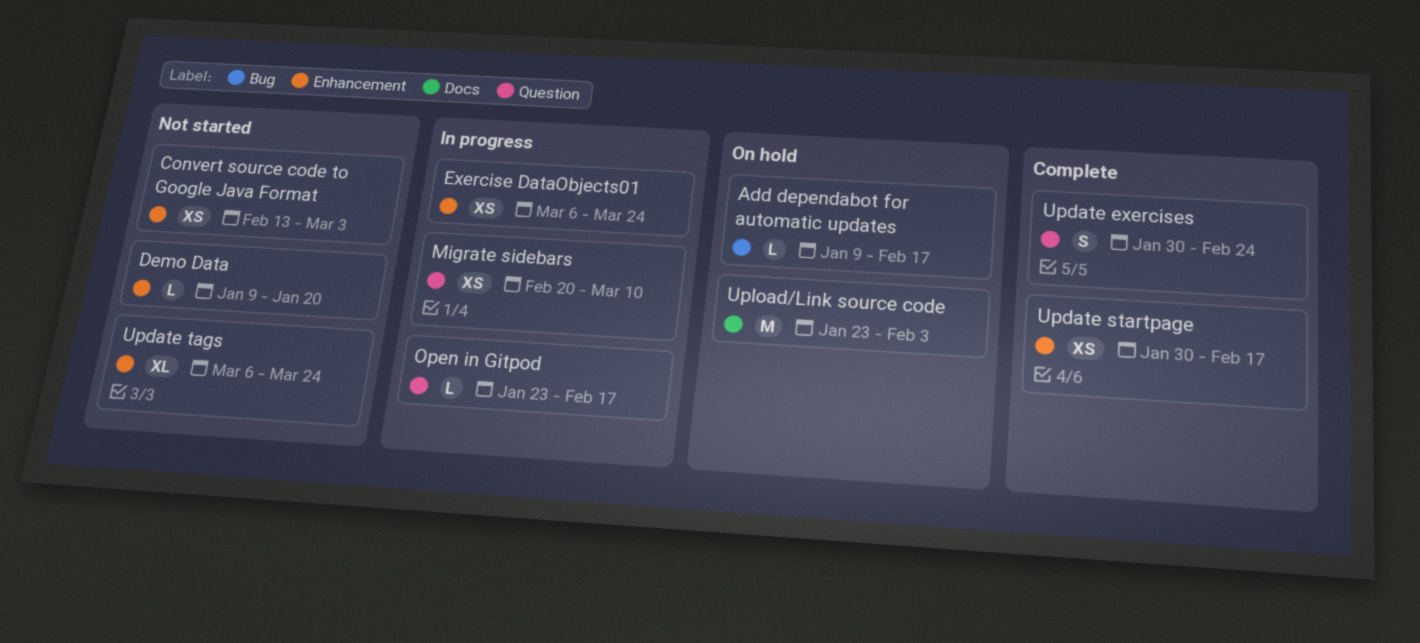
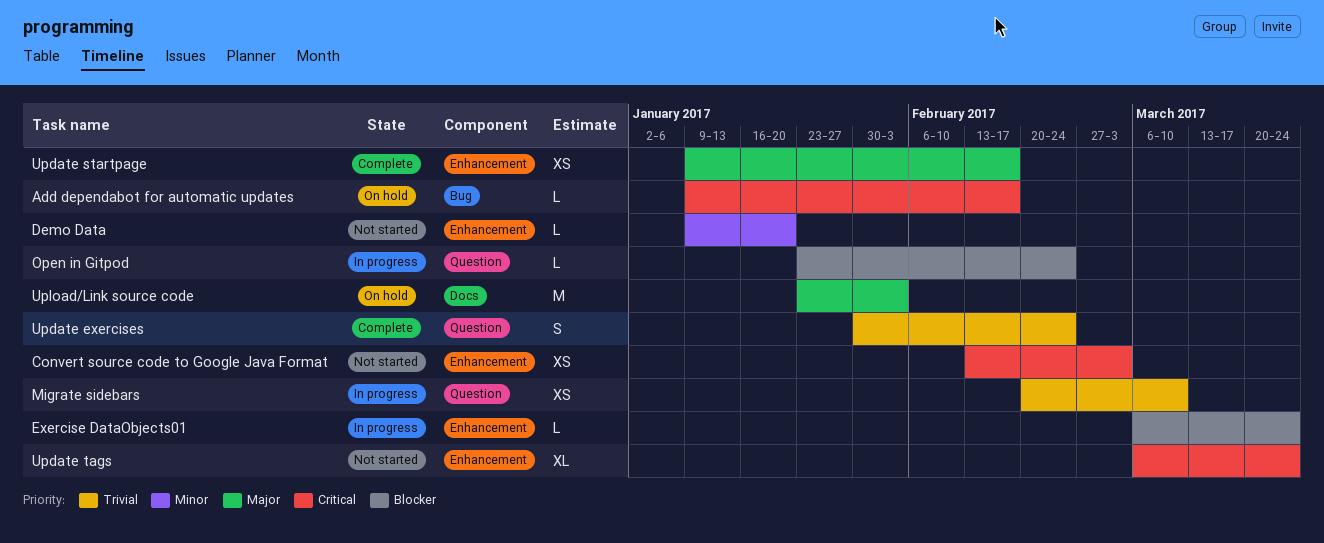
Exercise DataObjects01, estimate: XS -> L
Open in Gitpod, due: Feb 17 -> Feb 24
Update startpage, start: Jan 30 -> Jan 9

